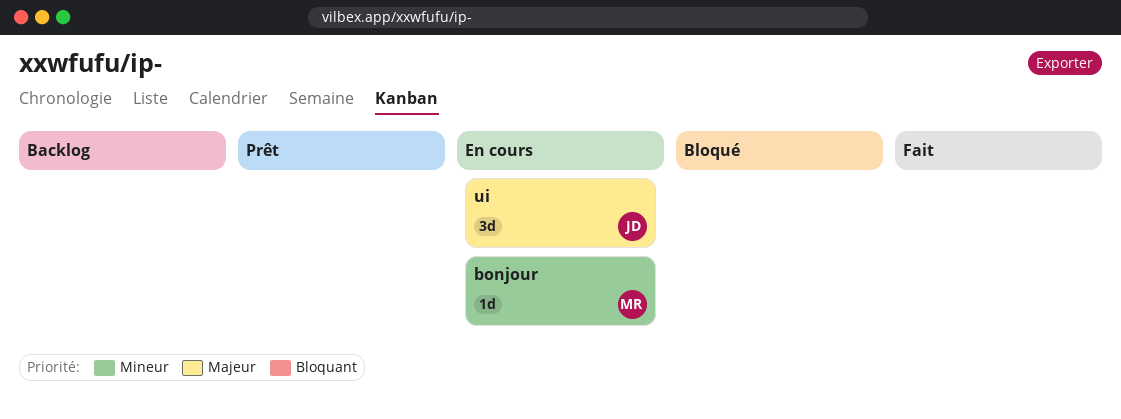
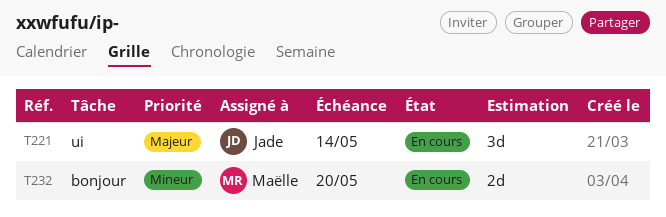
bonjour, estimate: 1d -> 2d

